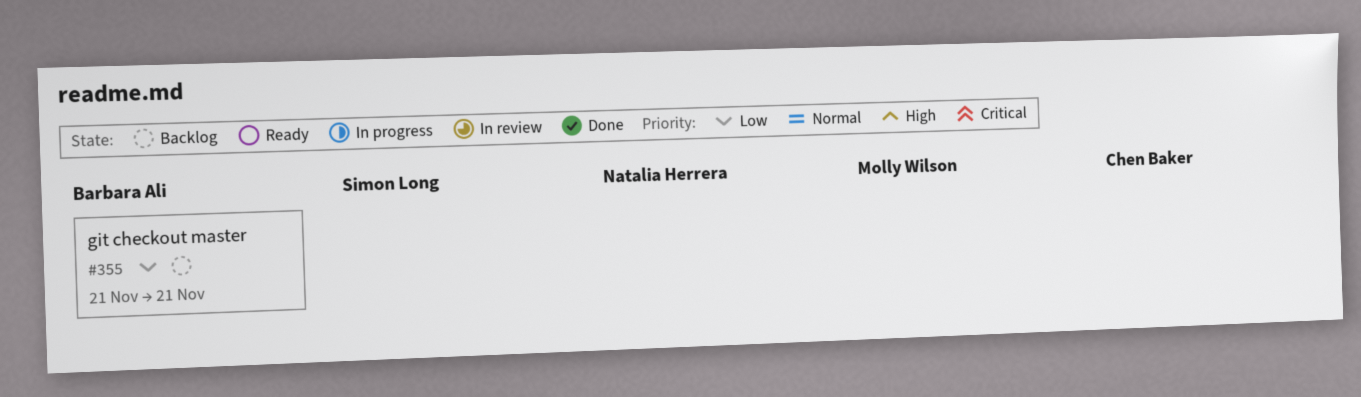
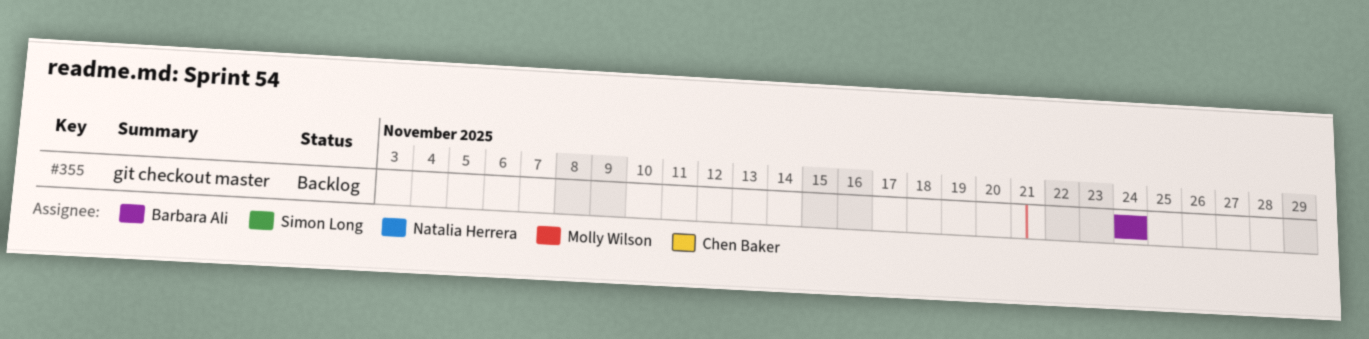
#355, start: Nov 21 -> Nov 24
#355, due: Nov 21 -> Nov 24

